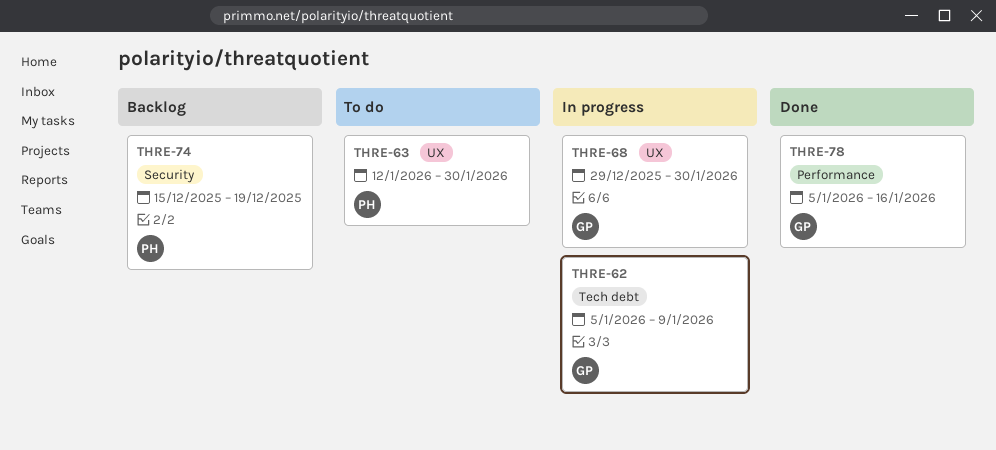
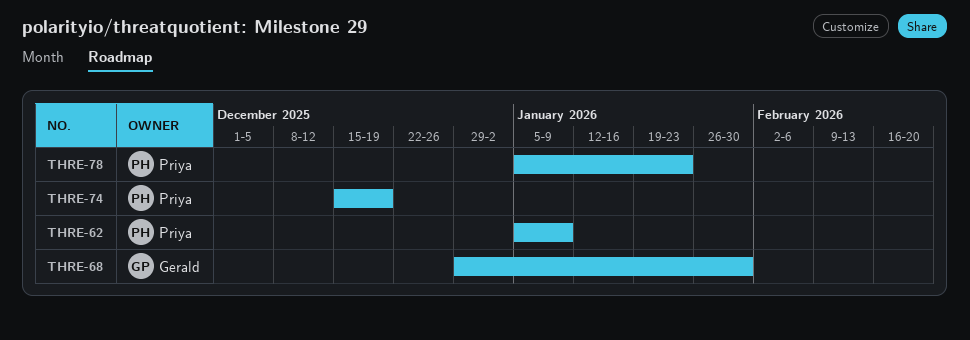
THRE-62, owner: Gerald -> Priya
THRE-63: present -> none
THRE-78, owner: Gerald -> Priya
THRE-78, due: Jan 16 -> Jan 23

